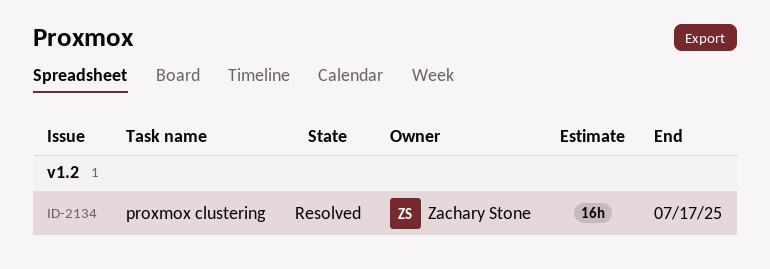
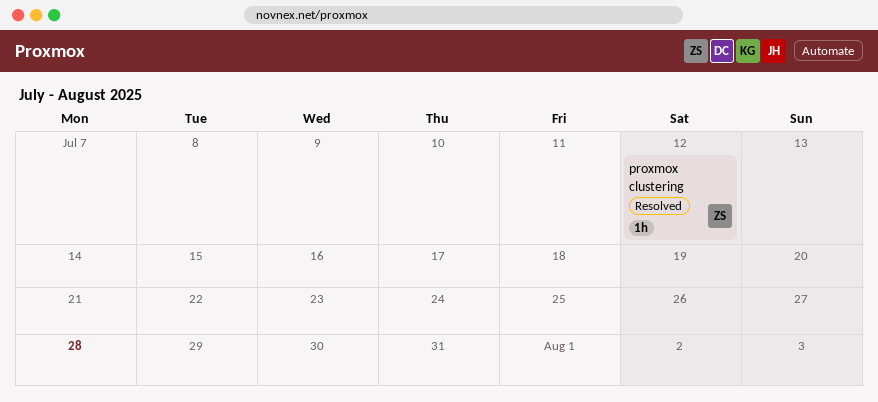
proxmox clustering, estimate: 16h -> 1h
proxmox clustering, due: Jul 17 -> Jul 12

